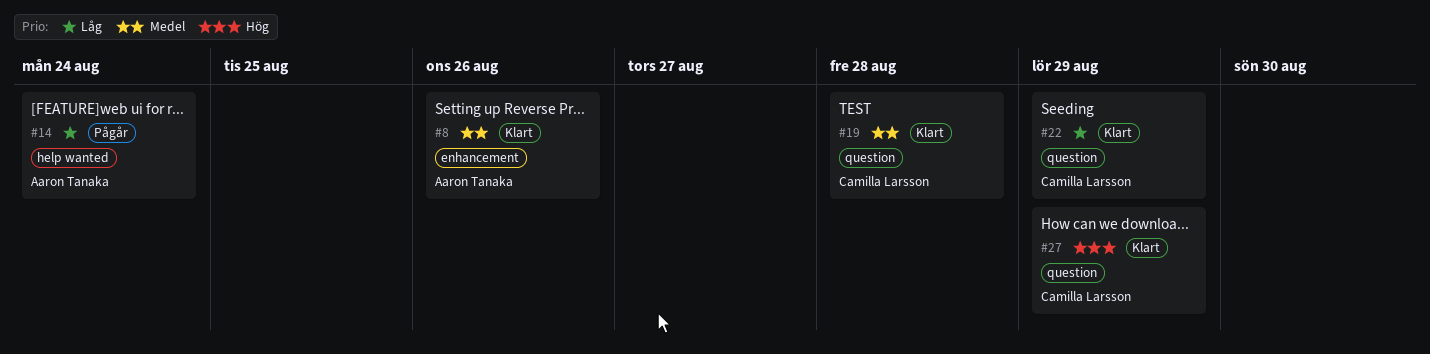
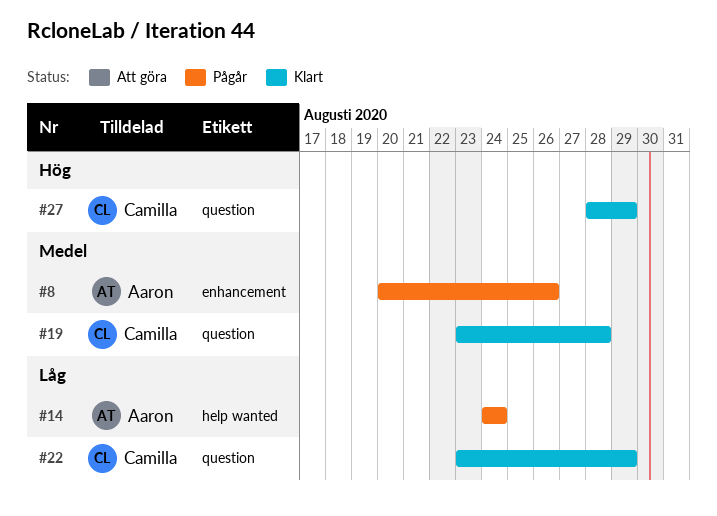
#8, status: Klart -> Pågår

